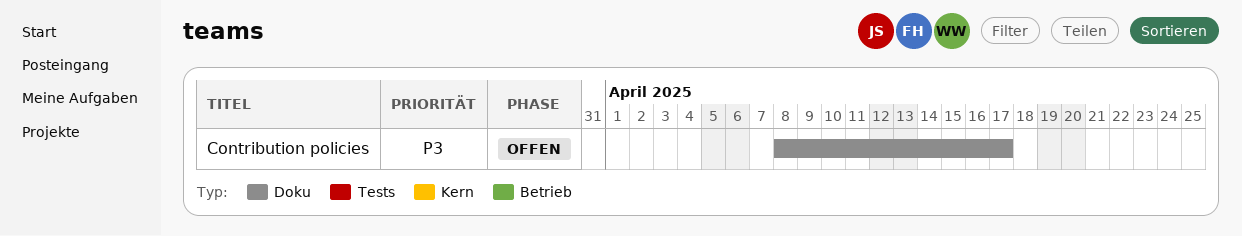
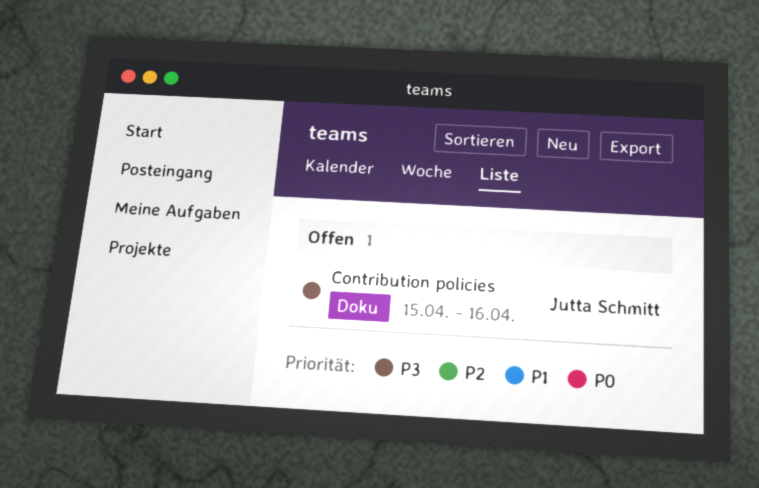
Contribution policies, start: Apr 8 -> Apr 15
Contribution policies, due: Apr 17 -> Apr 16

